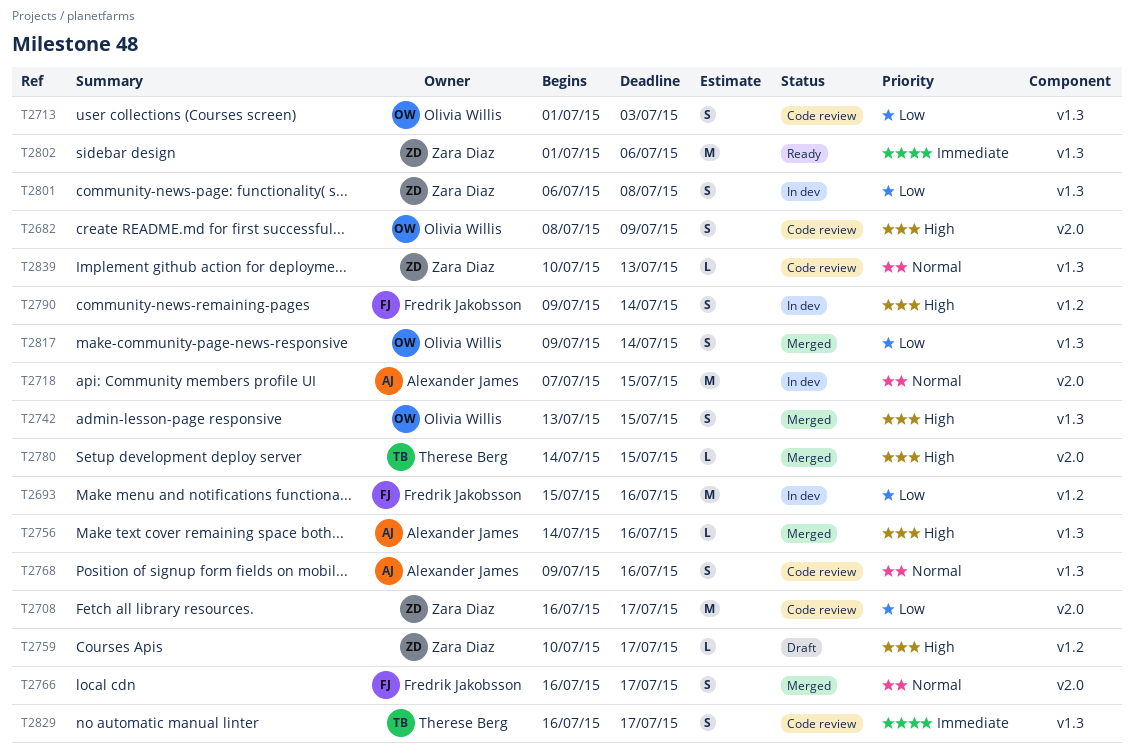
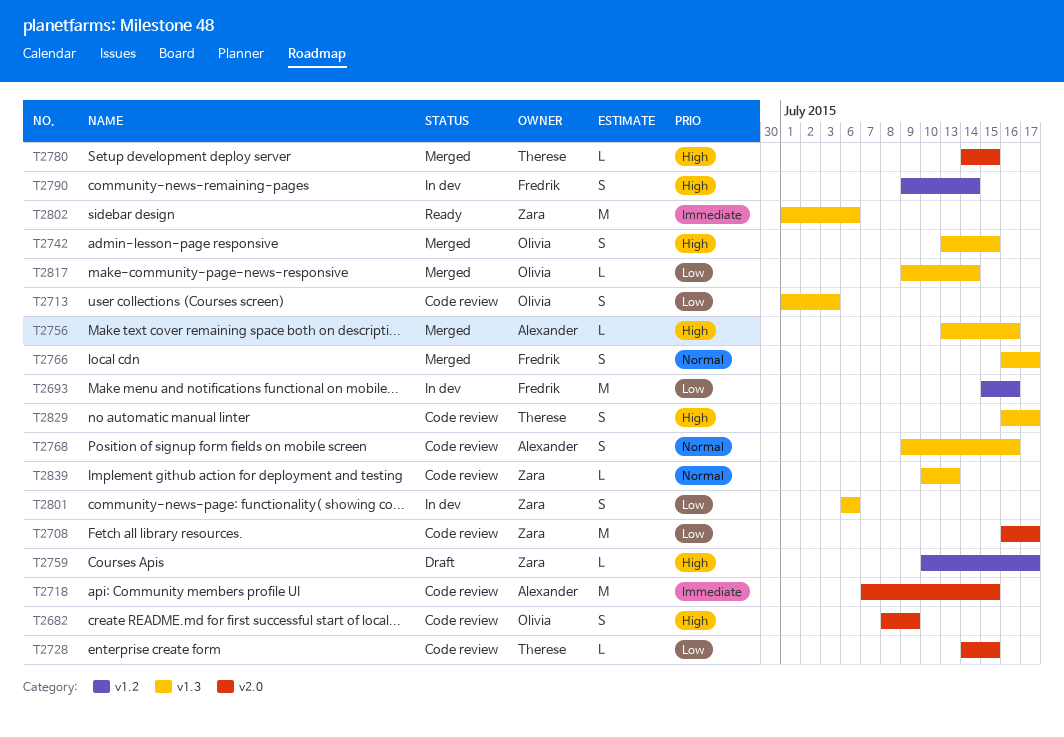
T2718, status: In dev -> Code review
T2718, priority: Normal -> Immediate
T2728: none -> present
T2756, start: Jul 14 -> Jul 13
T2766, label: v2.0 -> v1.3
T2801, due: Jul 8 -> Jul 6
T2817, estimate: S -> L
T2829, priority: Immediate -> High

